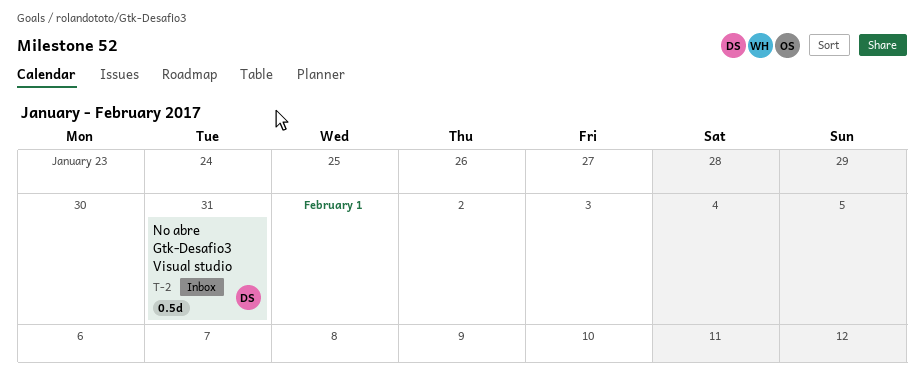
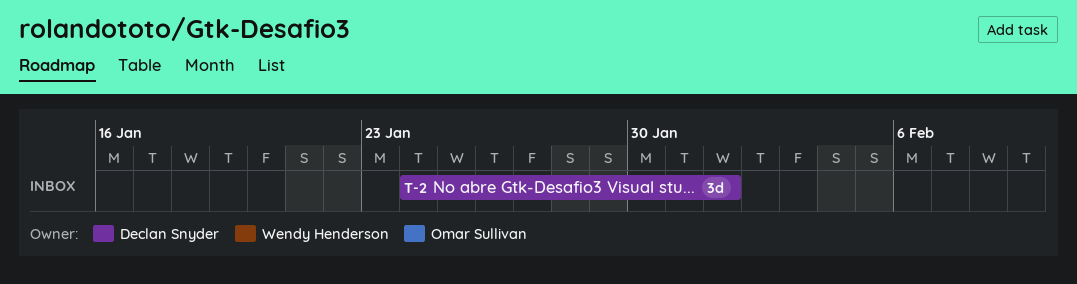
T-2, estimate: 0.5d -> 3d
T-2, due: Jan 31 -> Feb 1

